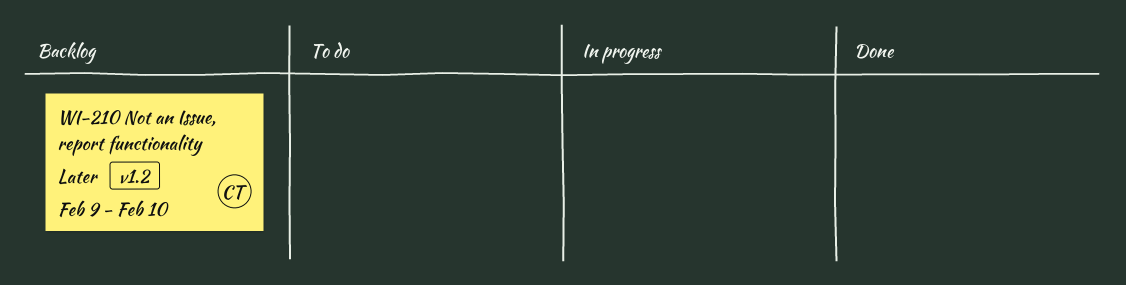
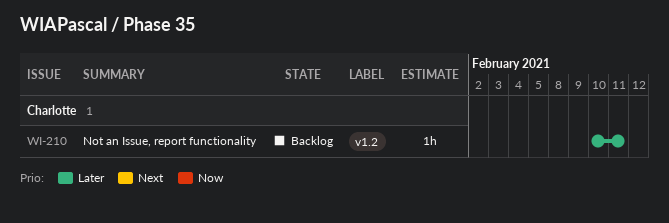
WI-210, start: Feb 9 -> Feb 10
WI-210, due: Feb 10 -> Feb 11

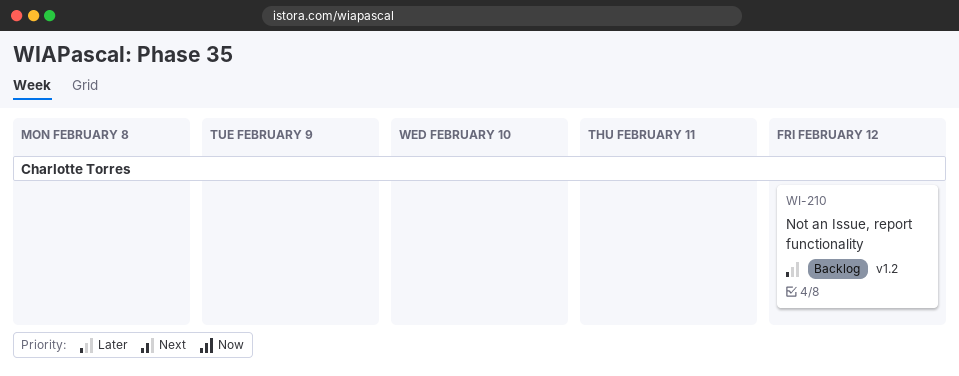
WI-210, due: Feb 11 -> Feb 12

